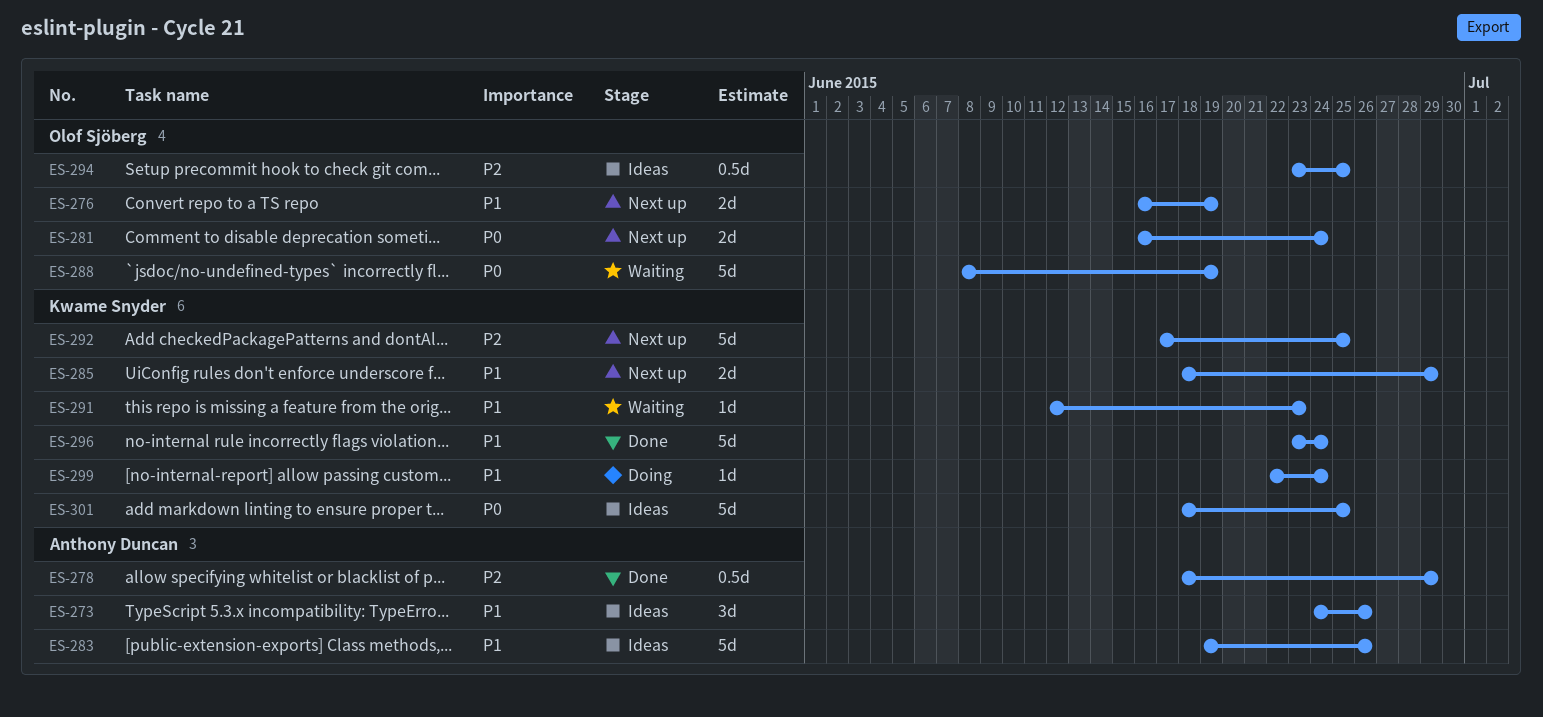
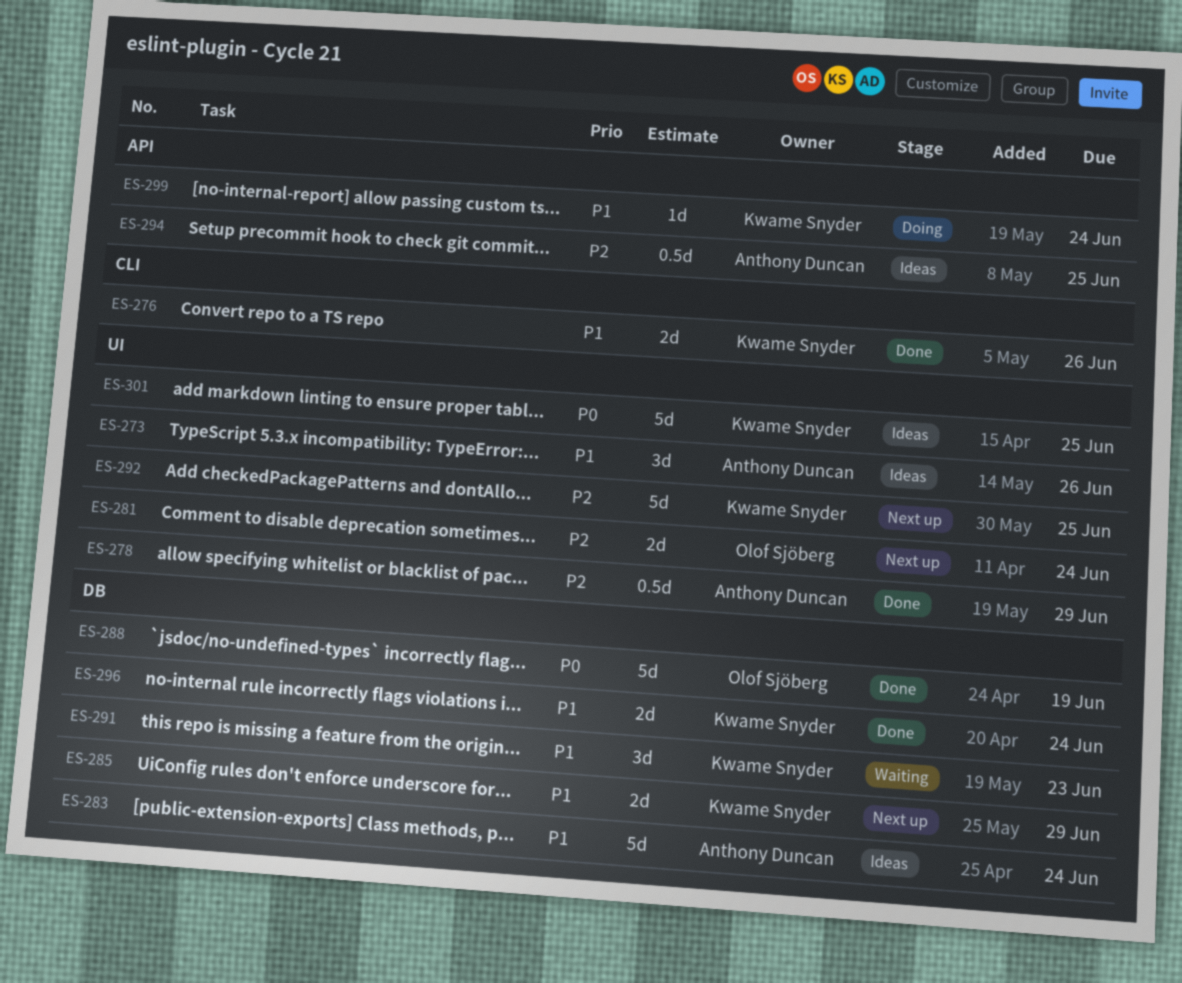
ES-276, status: Next up -> Done
ES-276, owner: Olof Sjöberg -> Kwame Snyder
ES-276, due: Jun 19 -> Jun 26
ES-281, priority: P0 -> P2
ES-283, due: Jun 26 -> Jun 24
ES-288, status: Waiting -> Done
ES-291, estimate: 1d -> 3d
ES-294, owner: Olof Sjöberg -> Anthony Duncan
ES-296, estimate: 5d -> 2d

